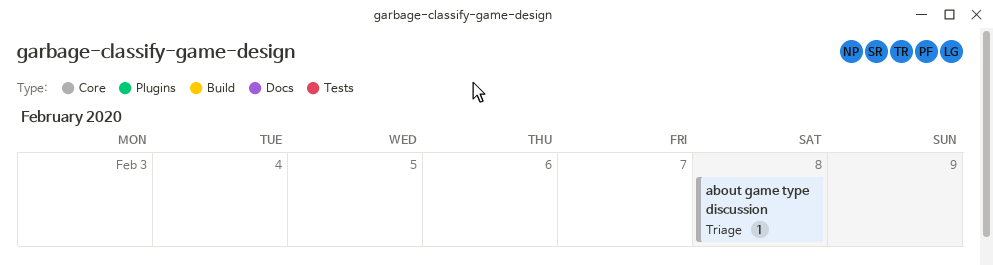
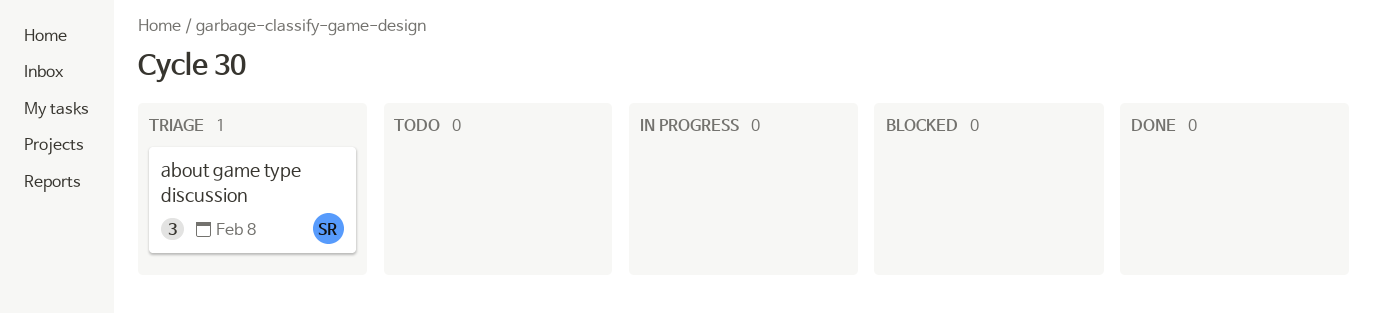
about game type discussion, estimate: 1 -> 3

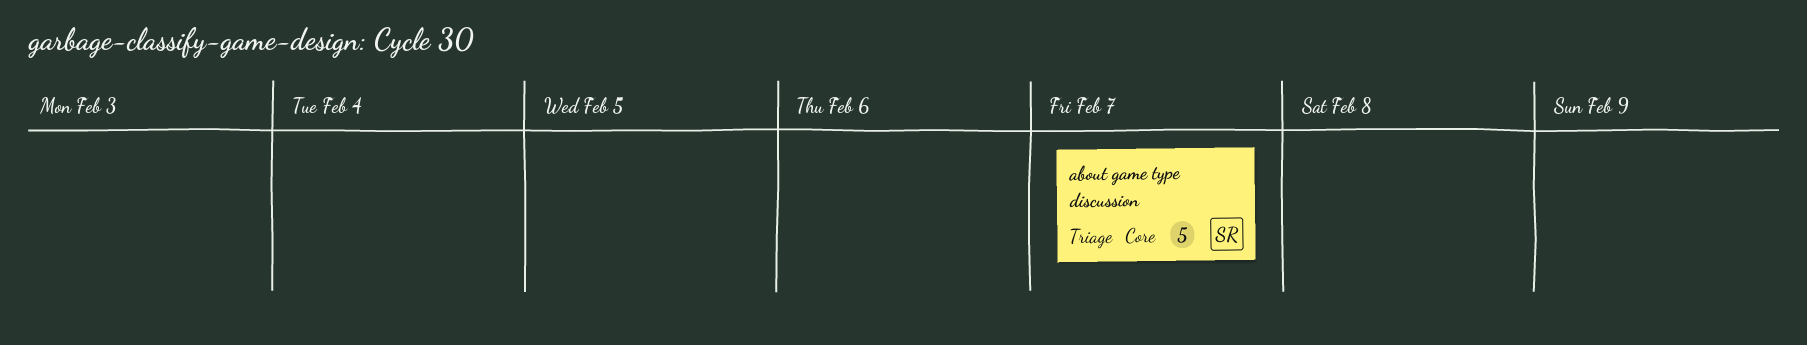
about game type discussion, estimate: 3 -> 5
about game type discussion, due: Feb 8 -> Feb 7

